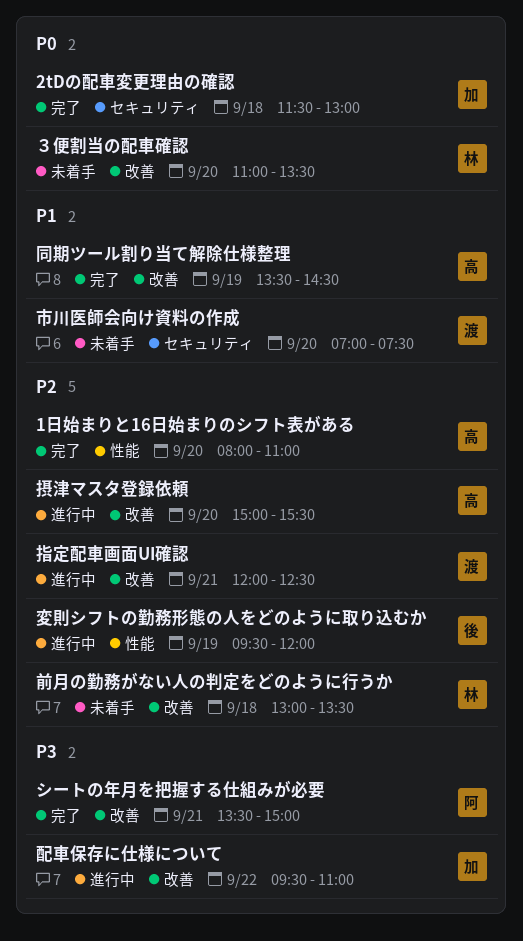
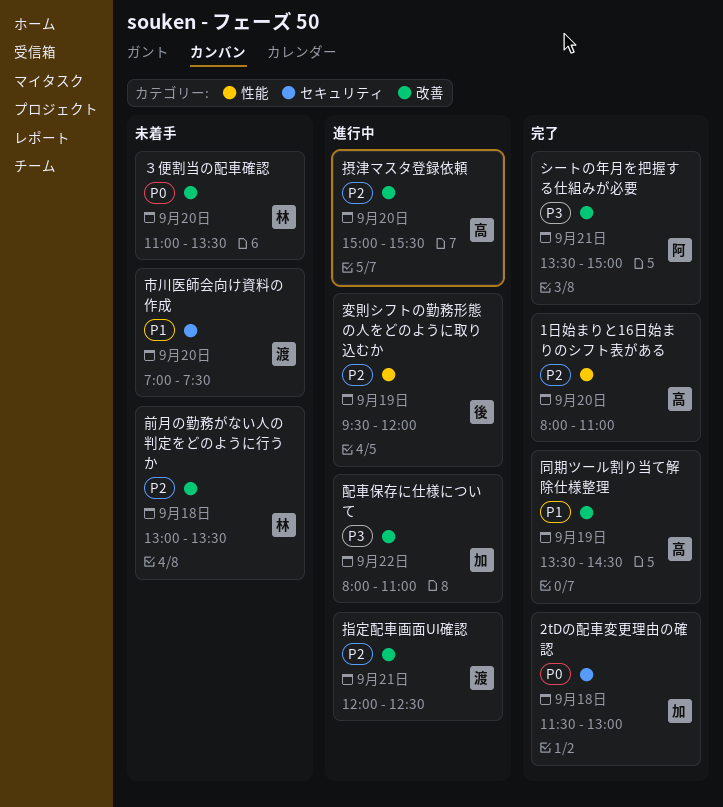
配車保存に仕様について, begins: 09:30 -> 08:00

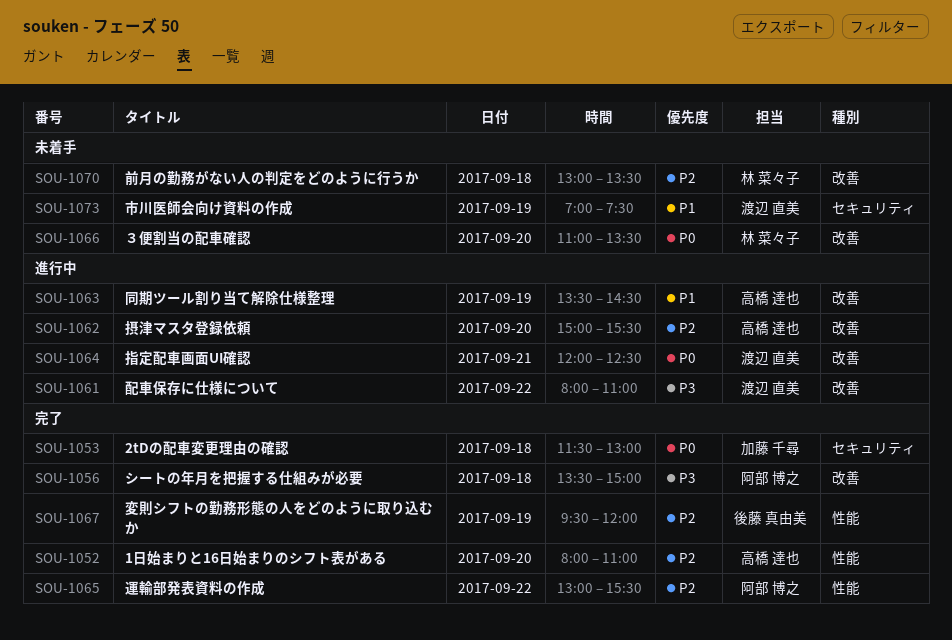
シートの年月を把握する仕組みが必要, day: Sep 21 -> Sep 18
同期ツール割り当て解除仕様整理, status: 完了 -> 進行中
変則シフトの勤務形態の人をどのように取り込むか, status: 進行中 -> 完了
市川医師会向け資料の作成, day: Sep 20 -> Sep 19
指定配車画面UI確認, priority: P2 -> P0
運輸部発表資料の作成: none -> present
配車保存に仕様について, owner: 加藤 千尋 -> 渡辺 直美

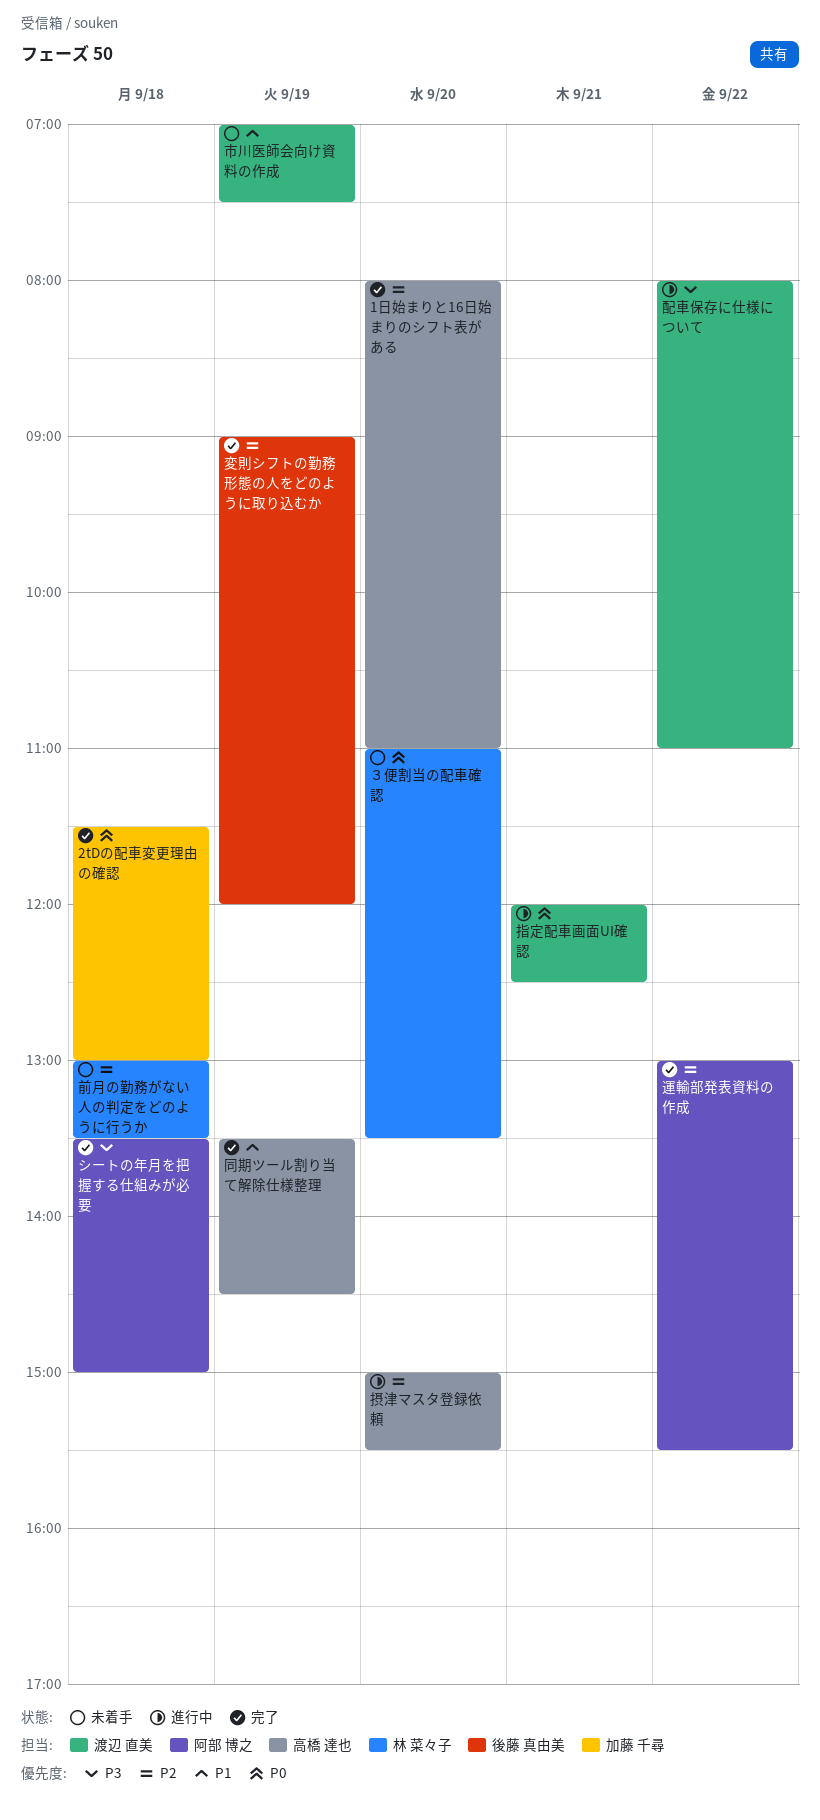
同期ツール割り当て解除仕様整理, status: 進行中 -> 完了
変則シフトの勤務形態の人をどのように取り込むか, begins: 09:30 -> 09:00

